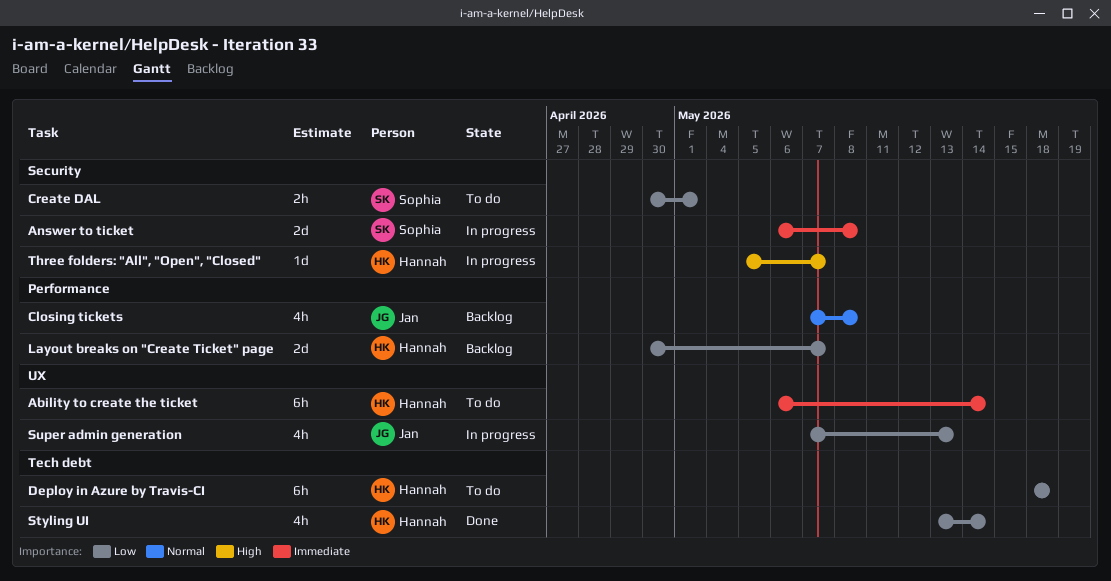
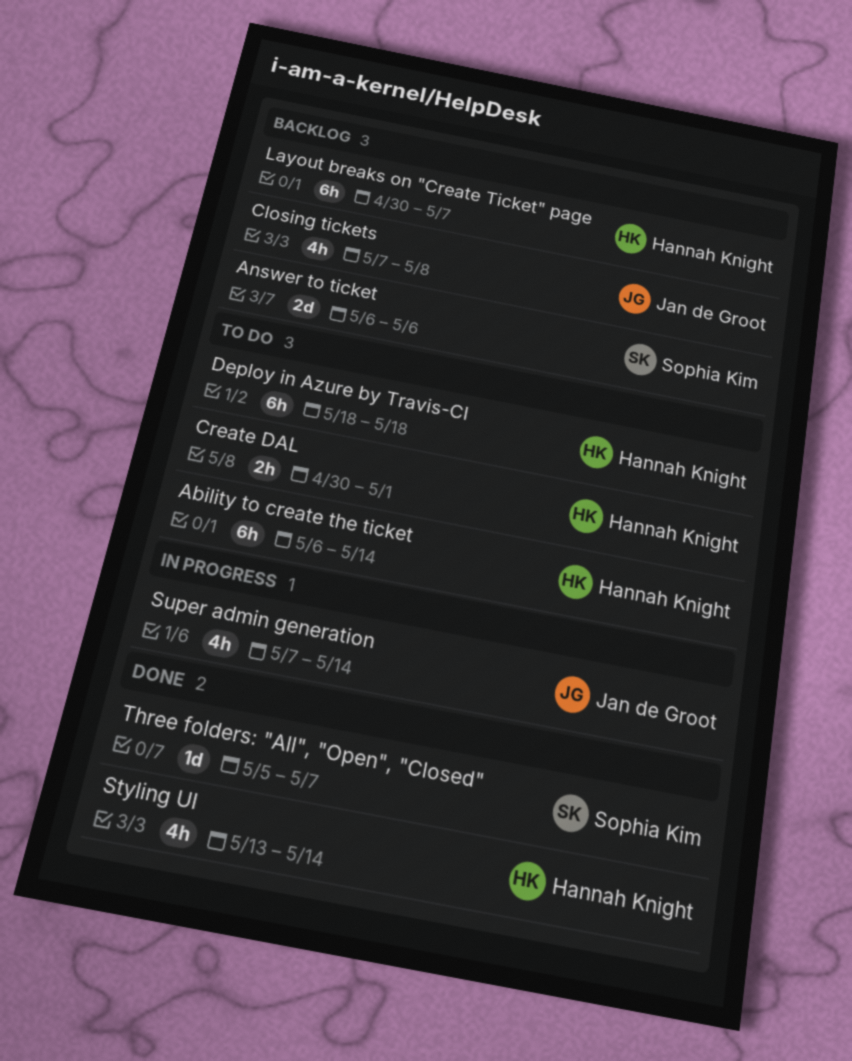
Answer to ticket, status: In progress -> Backlog
Answer to ticket, due: May 8 -> May 6
Create DAL, owner: Sophia Kim -> Hannah Knight
Layout breaks on "Create Ticket" page, estimate: 2d -> 6h
Super admin generation, due: May 13 -> May 14
Three folders: "All", "Open", "Closed", status: In progress -> Done
Three folders: "All", "Open", "Closed", owner: Hannah Knight -> Sophia Kim

